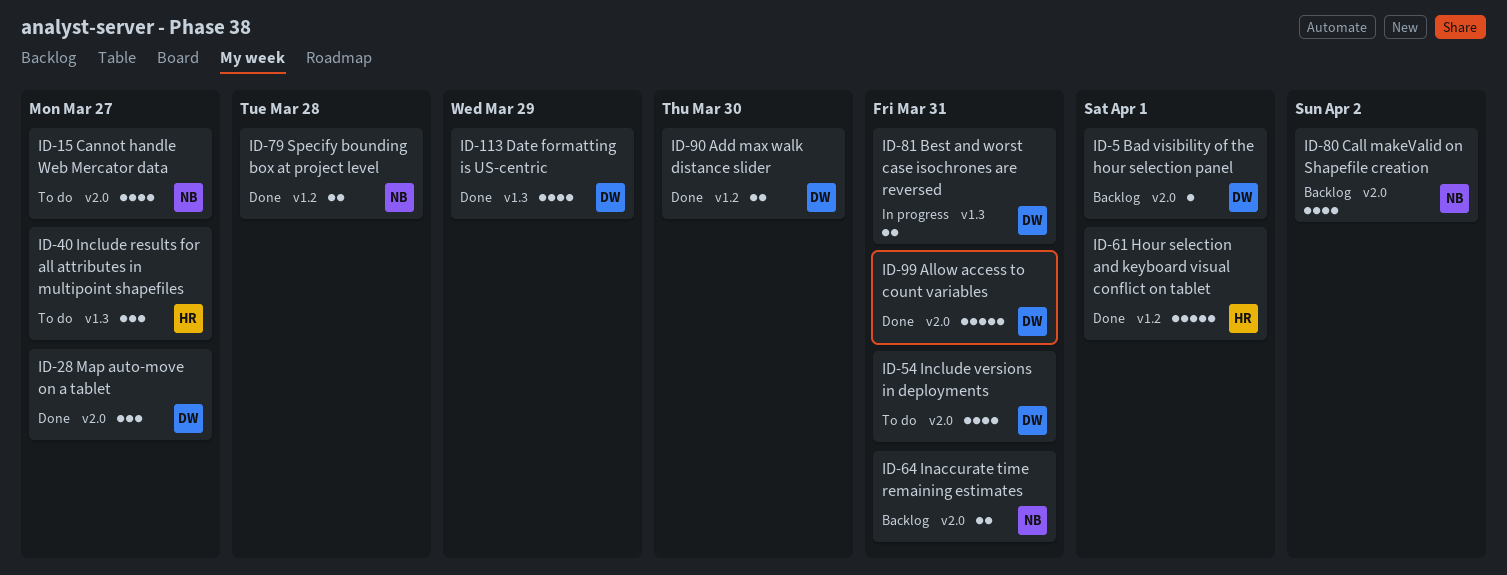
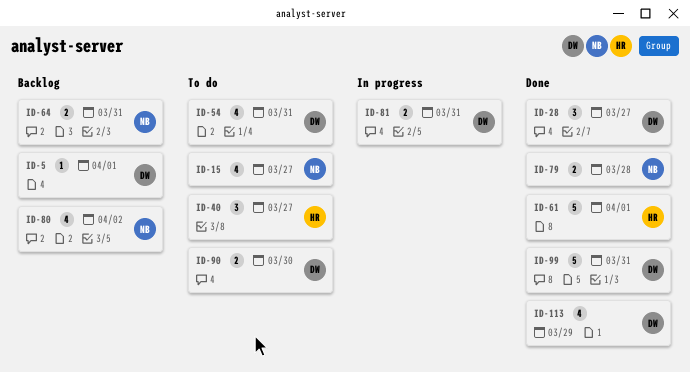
ID-90, status: Done -> To do

